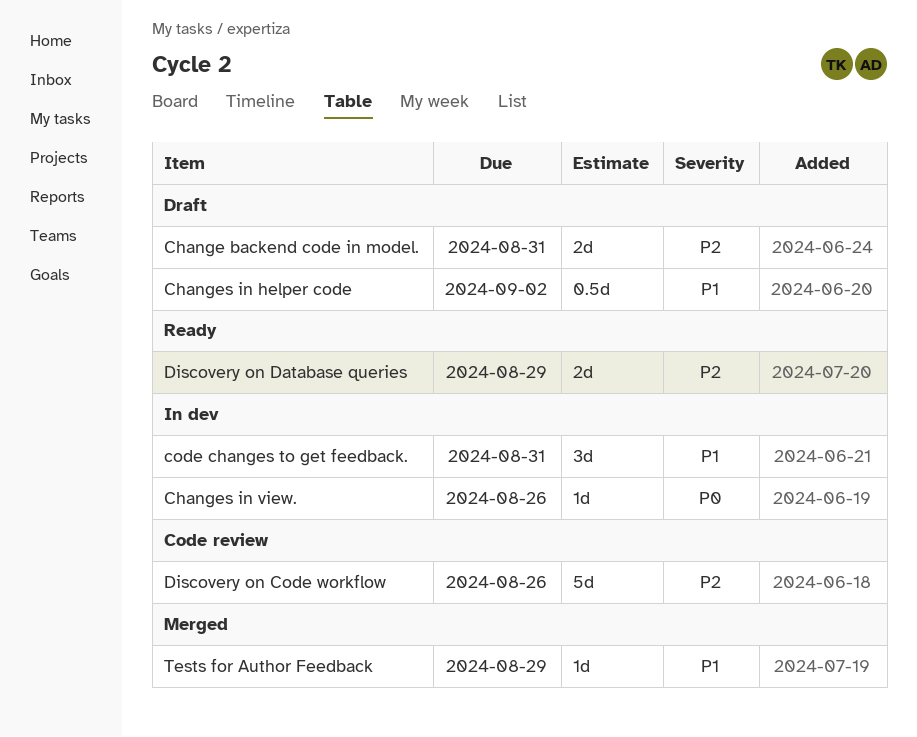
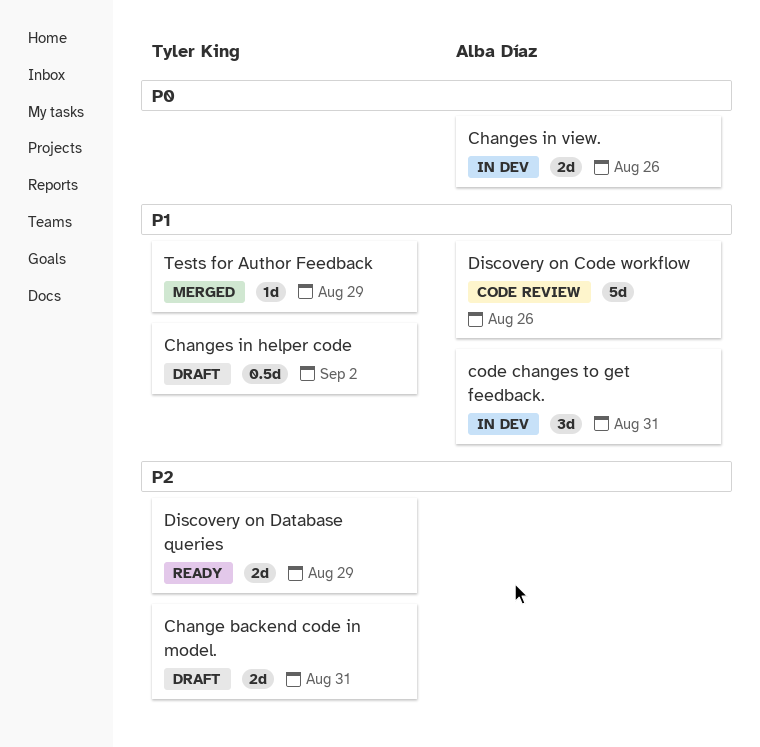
Changes in view., estimate: 1d -> 2d
Discovery on Code workflow, priority: P2 -> P1

